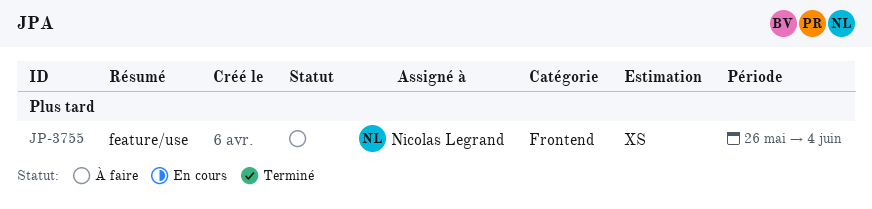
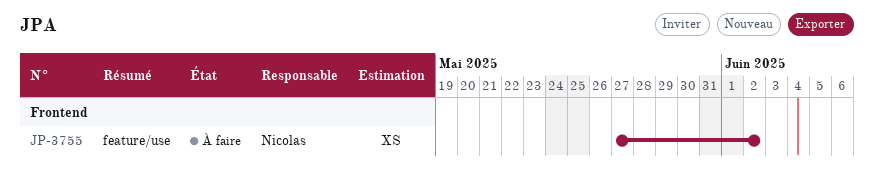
JP-3755, start: May 26 -> May 27
JP-3755, due: Jun 4 -> Jun 2

